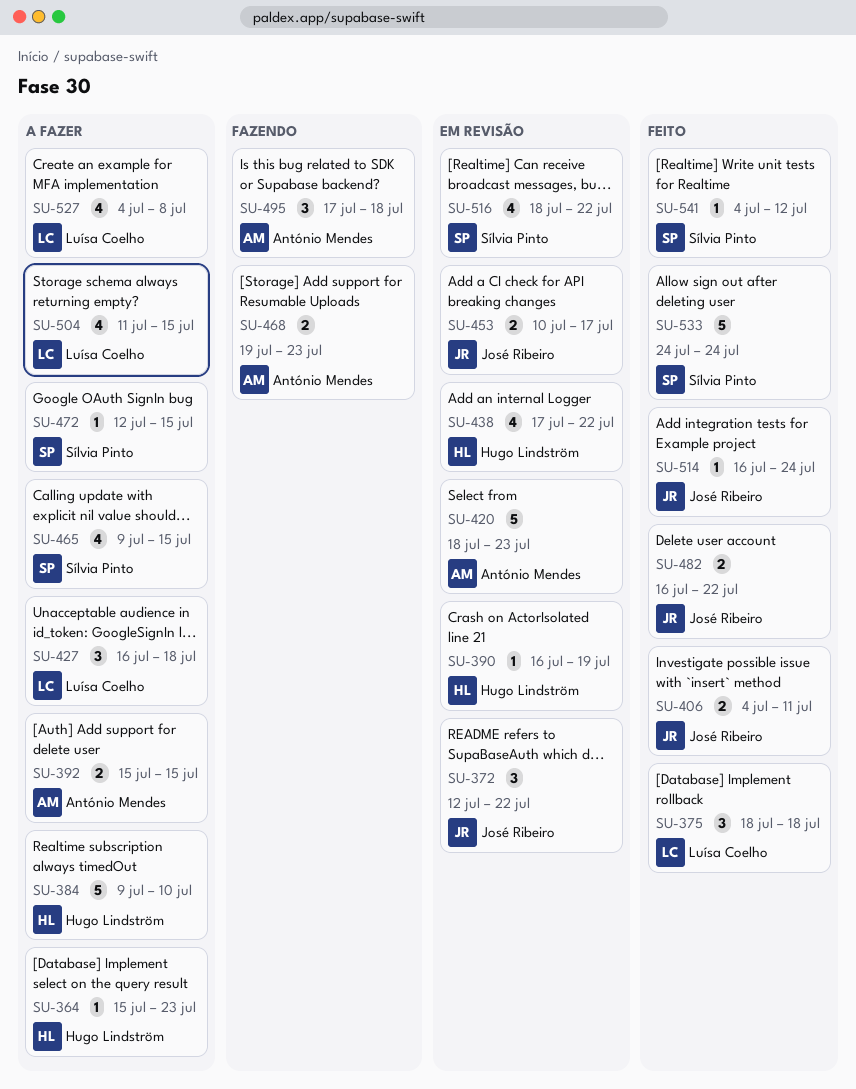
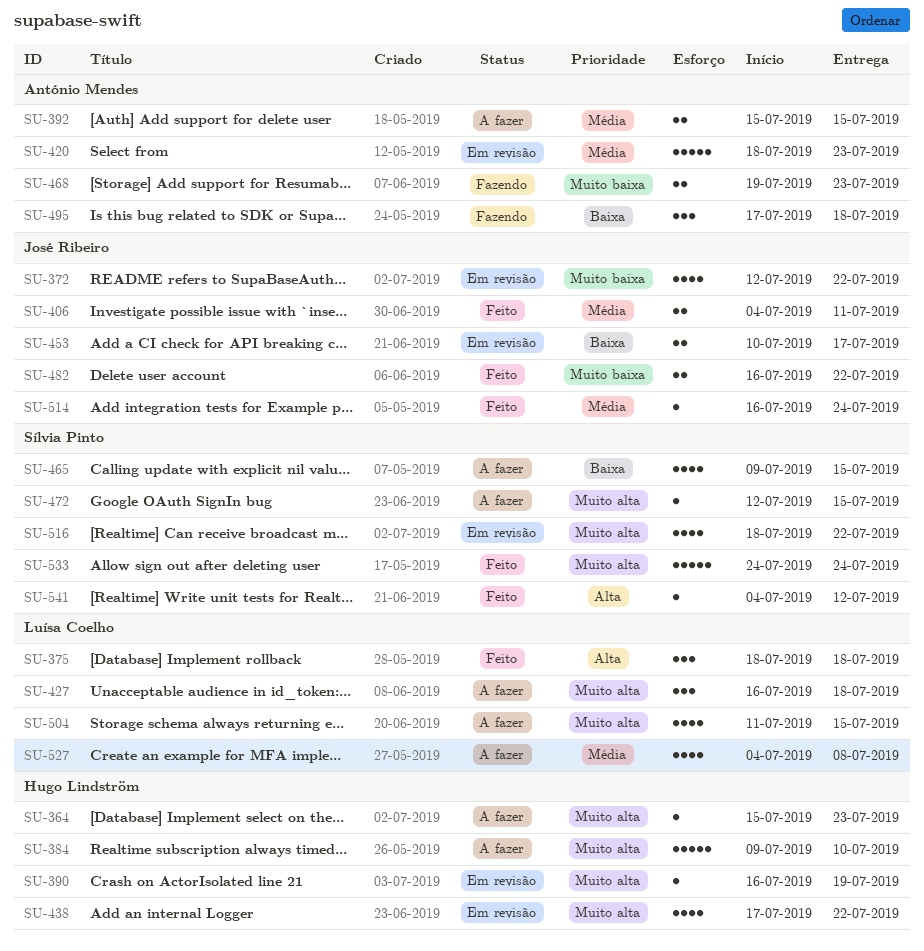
SU-372, estimate: 3 -> 4

